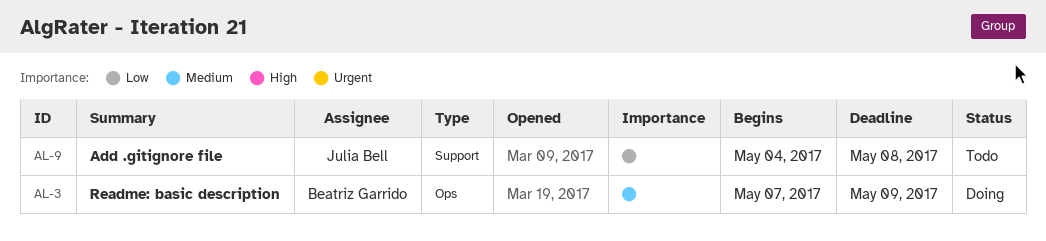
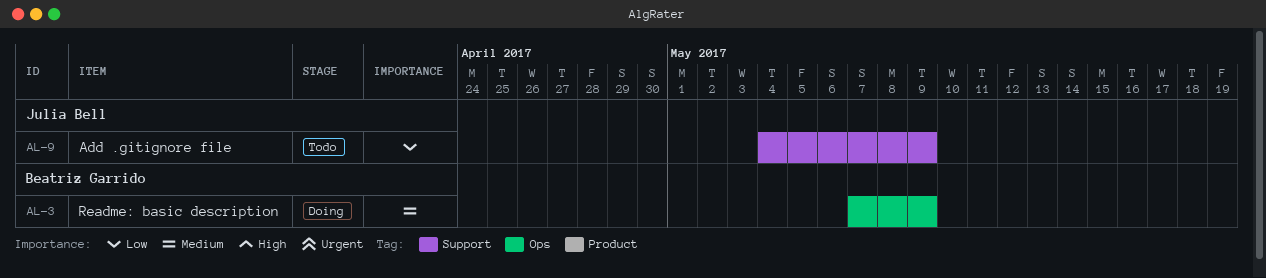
AL-9, due: May 8 -> May 9

